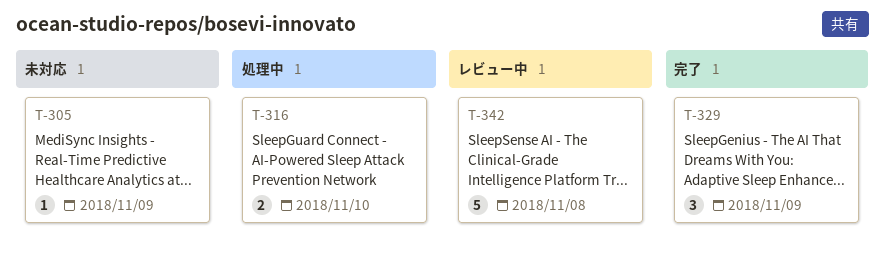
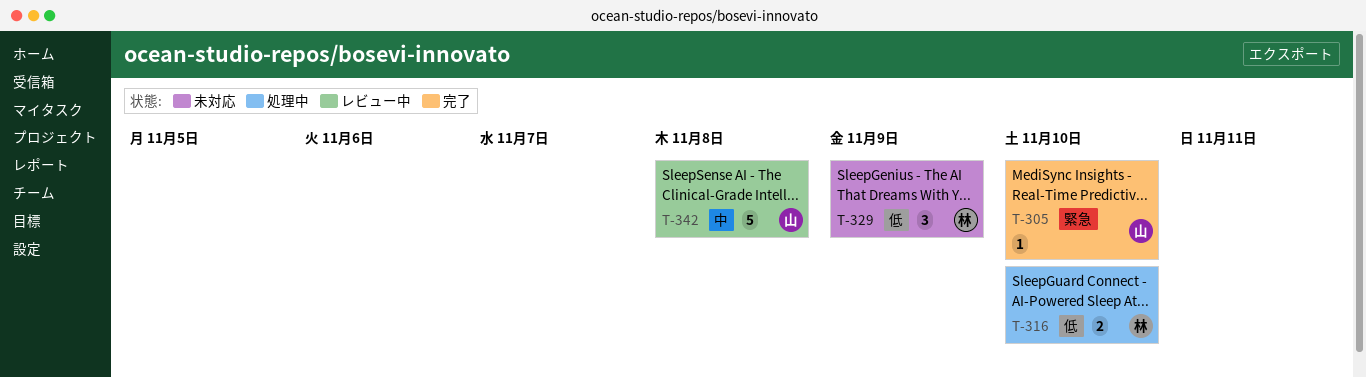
T-305, status: 未対応 -> 完了
T-305, due: Nov 9 -> Nov 10
T-329, status: 完了 -> 未対応

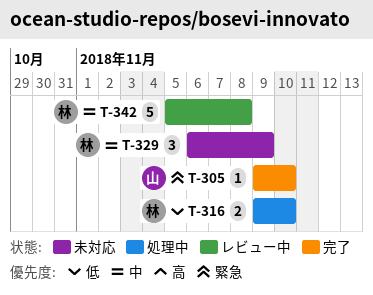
T-329, priority: 低 -> 中
T-342, owner: 山 -> 林

